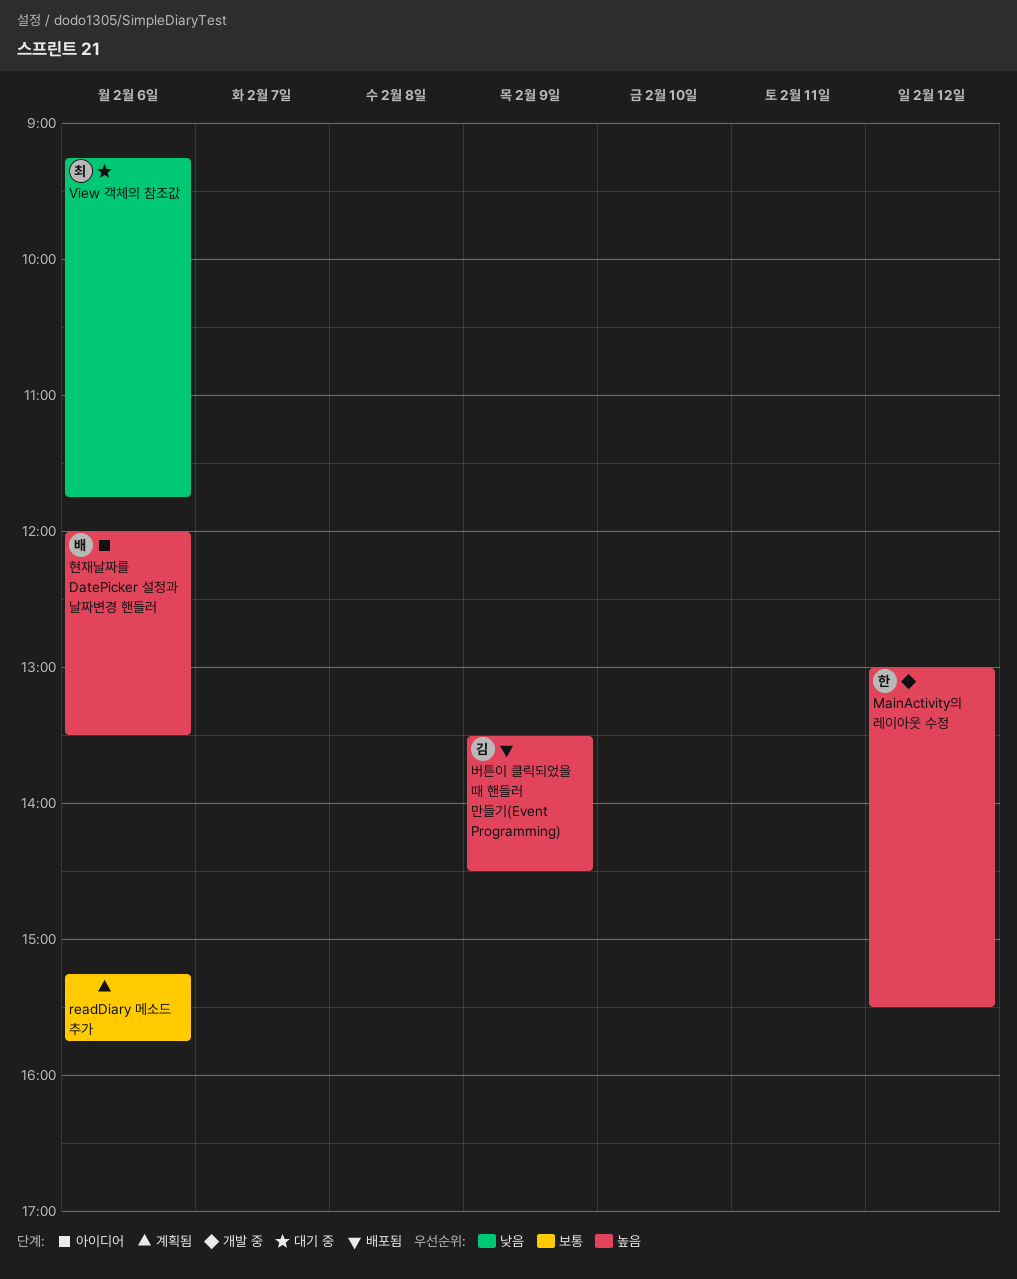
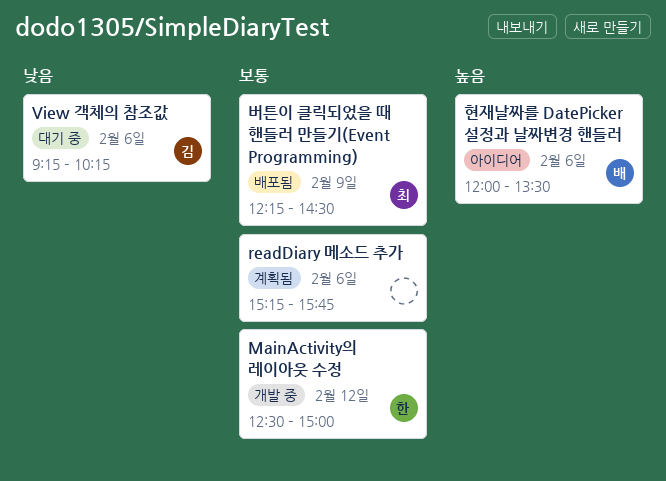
MainActivity의 레이아웃 수정, priority: 높음 -> 보통
MainActivity의 레이아웃 수정, begins: 13:00 -> 12:30
MainActivity의 레이아웃 수정, ends: 15:30 -> 15:00
View 객체의 참조값, owner: 최 -> 김
View 객체의 참조값, ends: 11:45 -> 10:15
버튼이 클릭되었을 때 핸들러 만들기(Event Programming), owner: 김 -> 최
버튼이 클릭되었을 때 핸들러 만들기(Event Programming), priority: 높음 -> 보통
버튼이 클릭되었을 때 핸들러 만들기(Event Programming), begins: 13:30 -> 12:15

